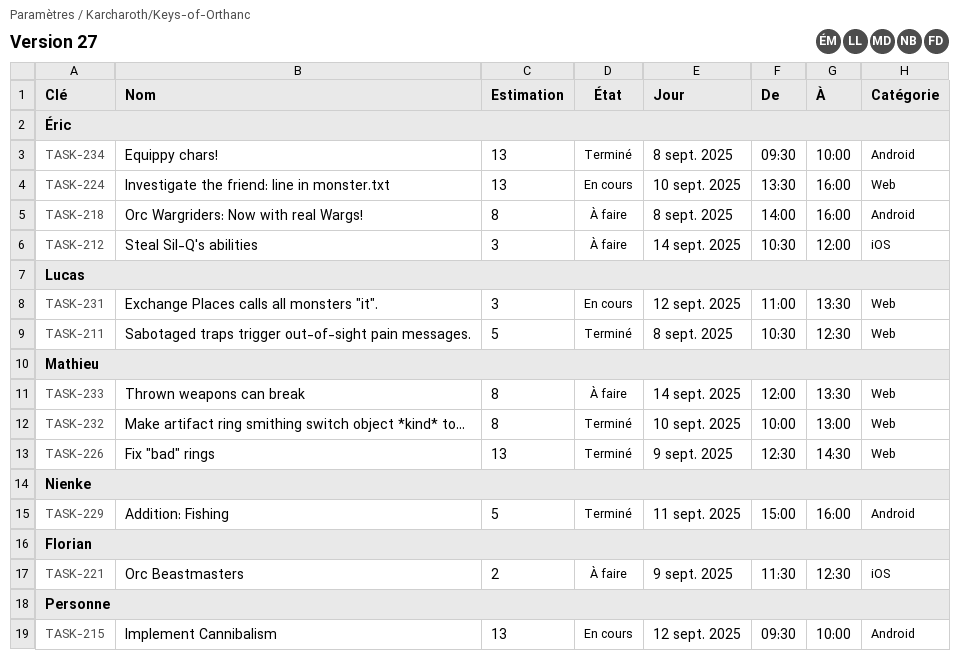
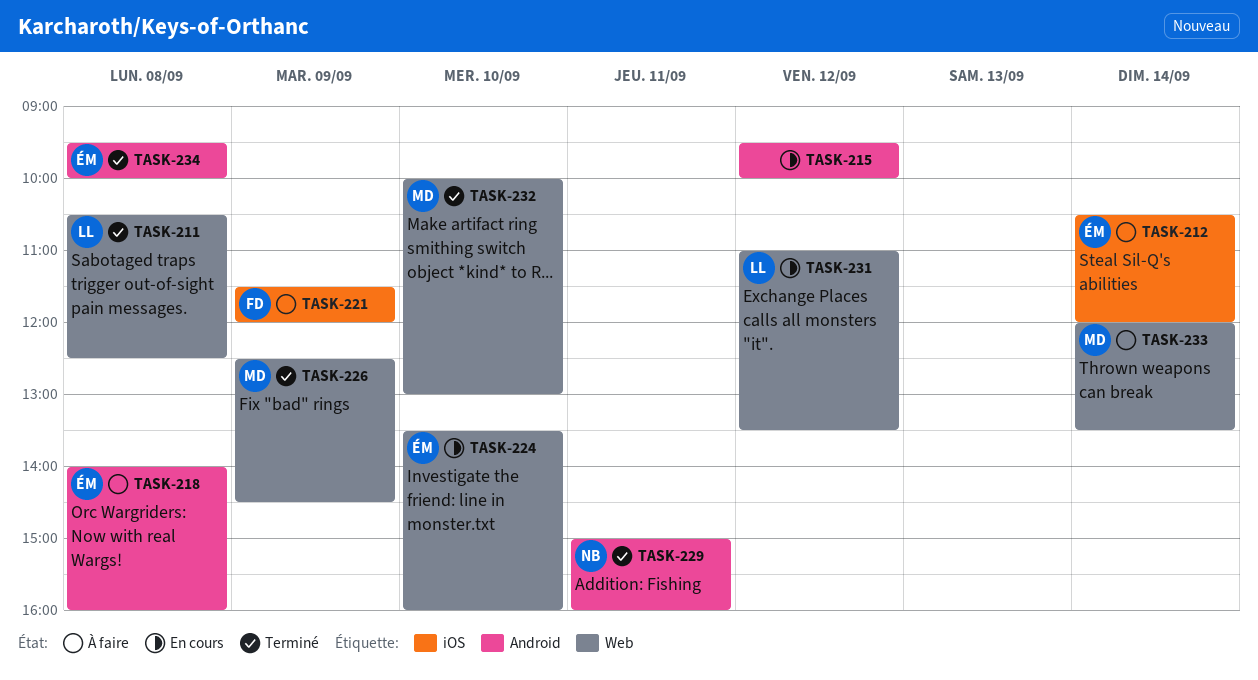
TASK-221, ends: 12:30 -> 12:00

